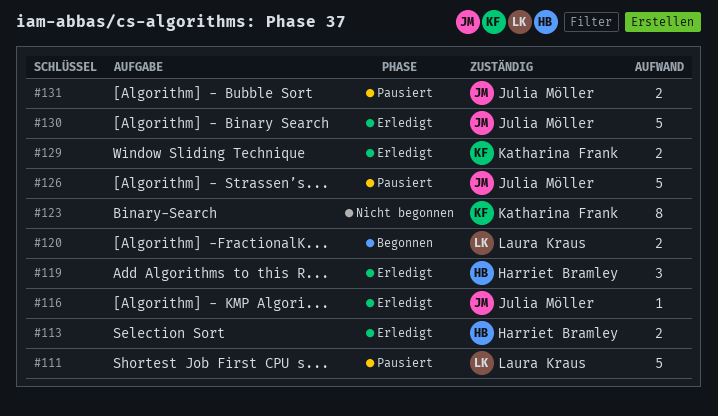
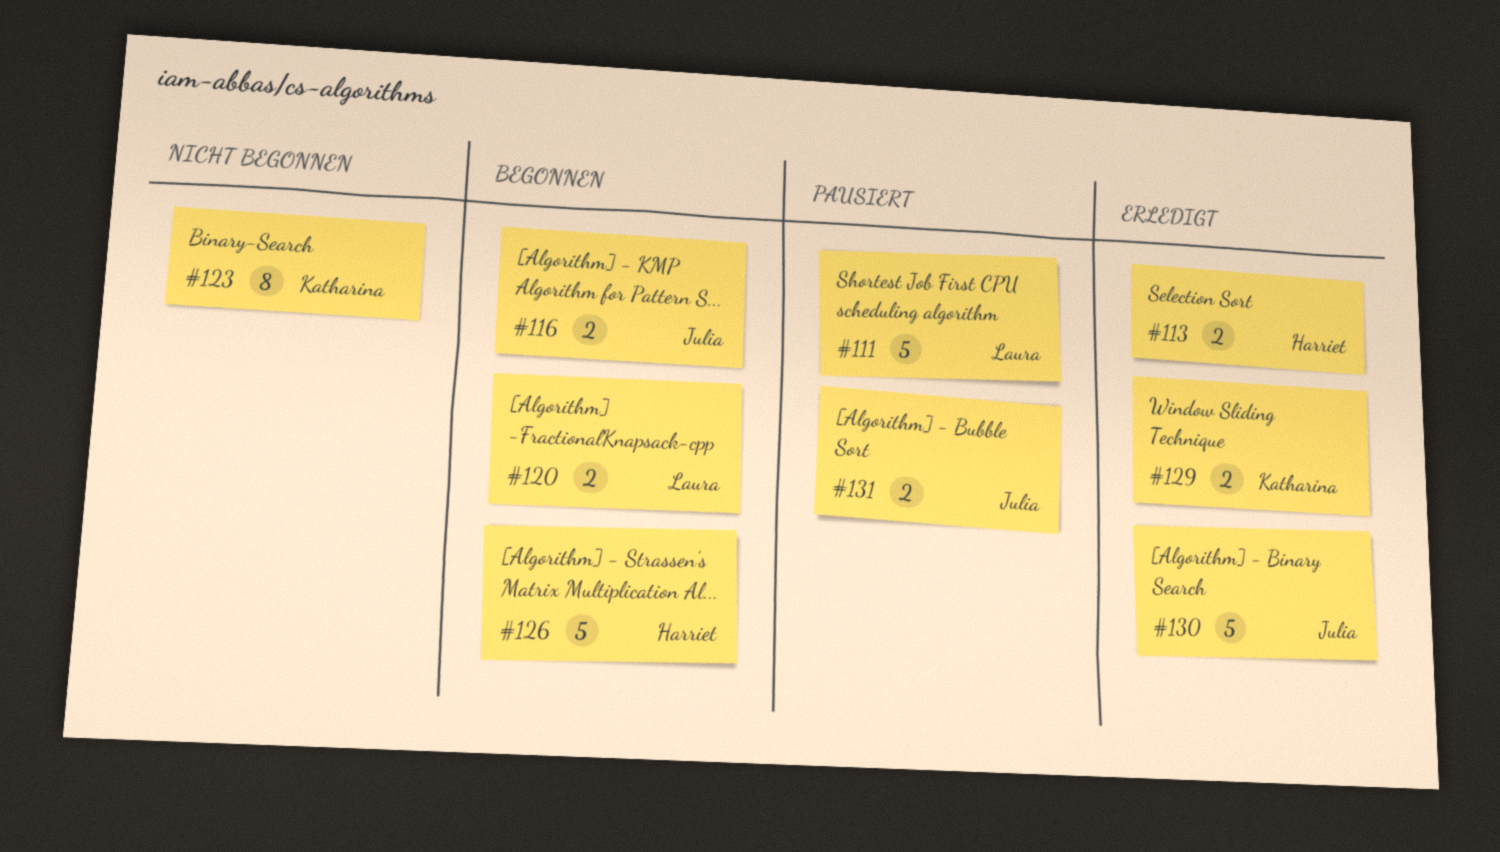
#116, status: Erledigt -> Begonnen
#116, estimate: 1 -> 2
#119: present -> none
#126, status: Pausiert -> Begonnen
#126, owner: Julia Möller -> Harriet Bramley

